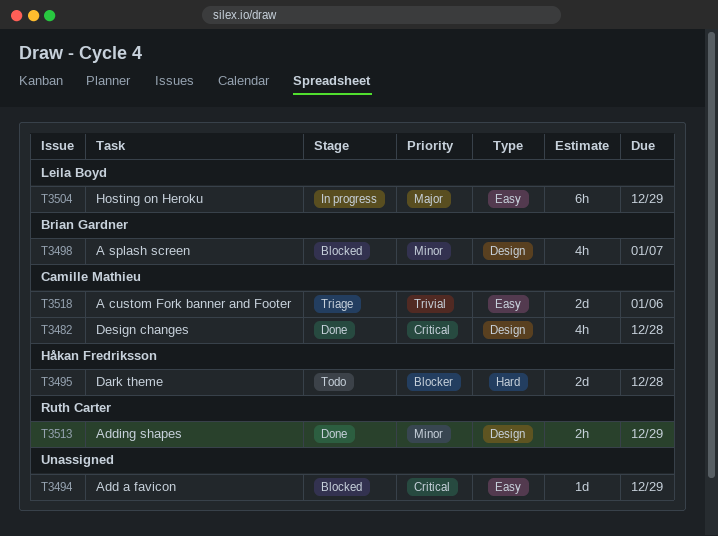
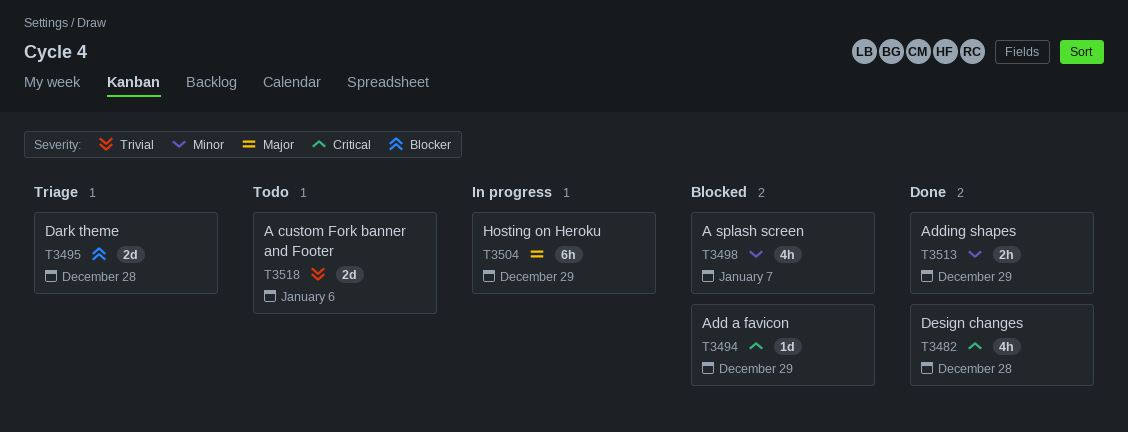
T3495, status: Todo -> Triage
T3518, status: Triage -> Todo

